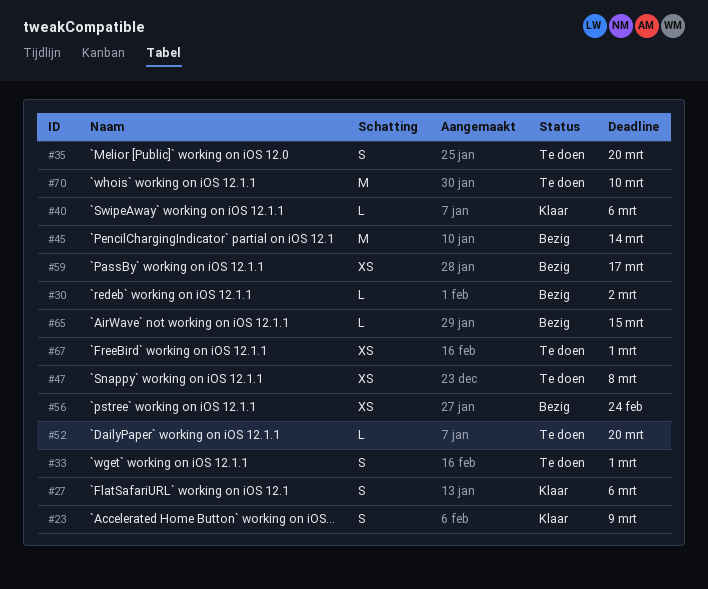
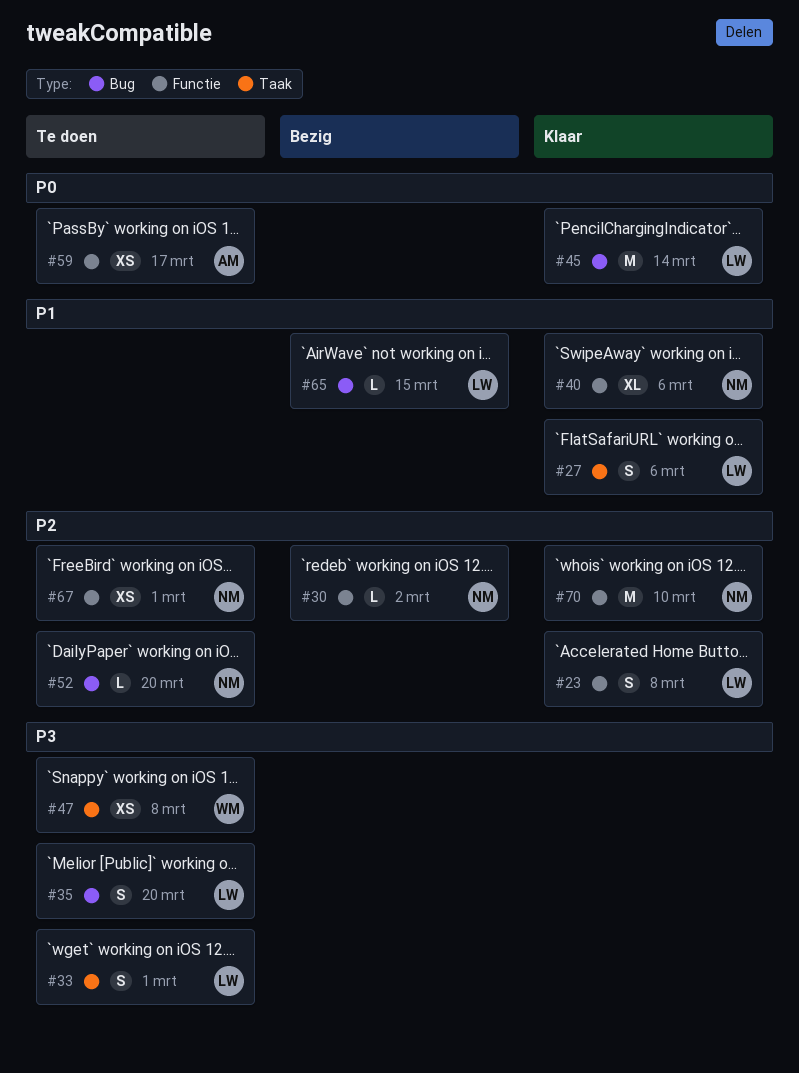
#23, due: Mar 9 -> Mar 8
#40, estimate: L -> XL
#45, status: Bezig -> Klaar
#56: present -> none
#59, status: Bezig -> Te doen
#70, status: Te doen -> Klaar

